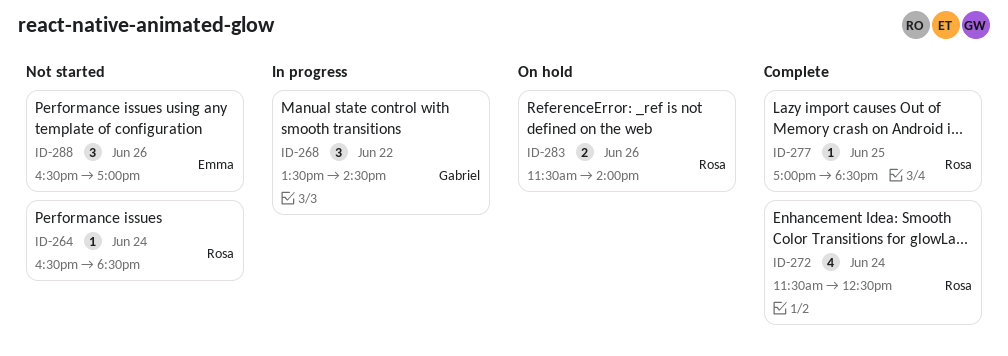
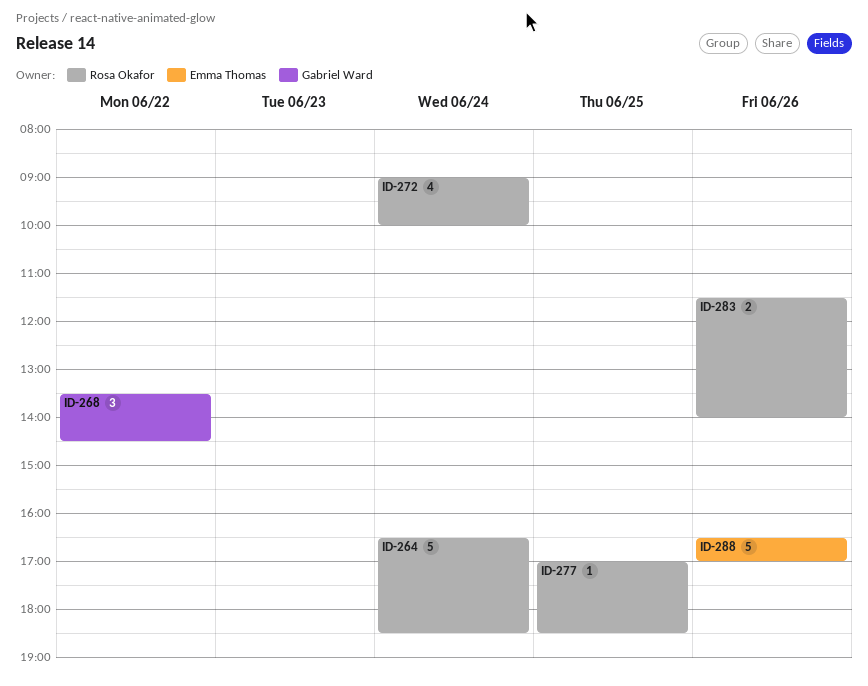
ID-264, estimate: 1 -> 5
ID-272, begins: 11:30 -> 09:00
ID-272, ends: 12:30 -> 10:00
ID-288, estimate: 3 -> 5

